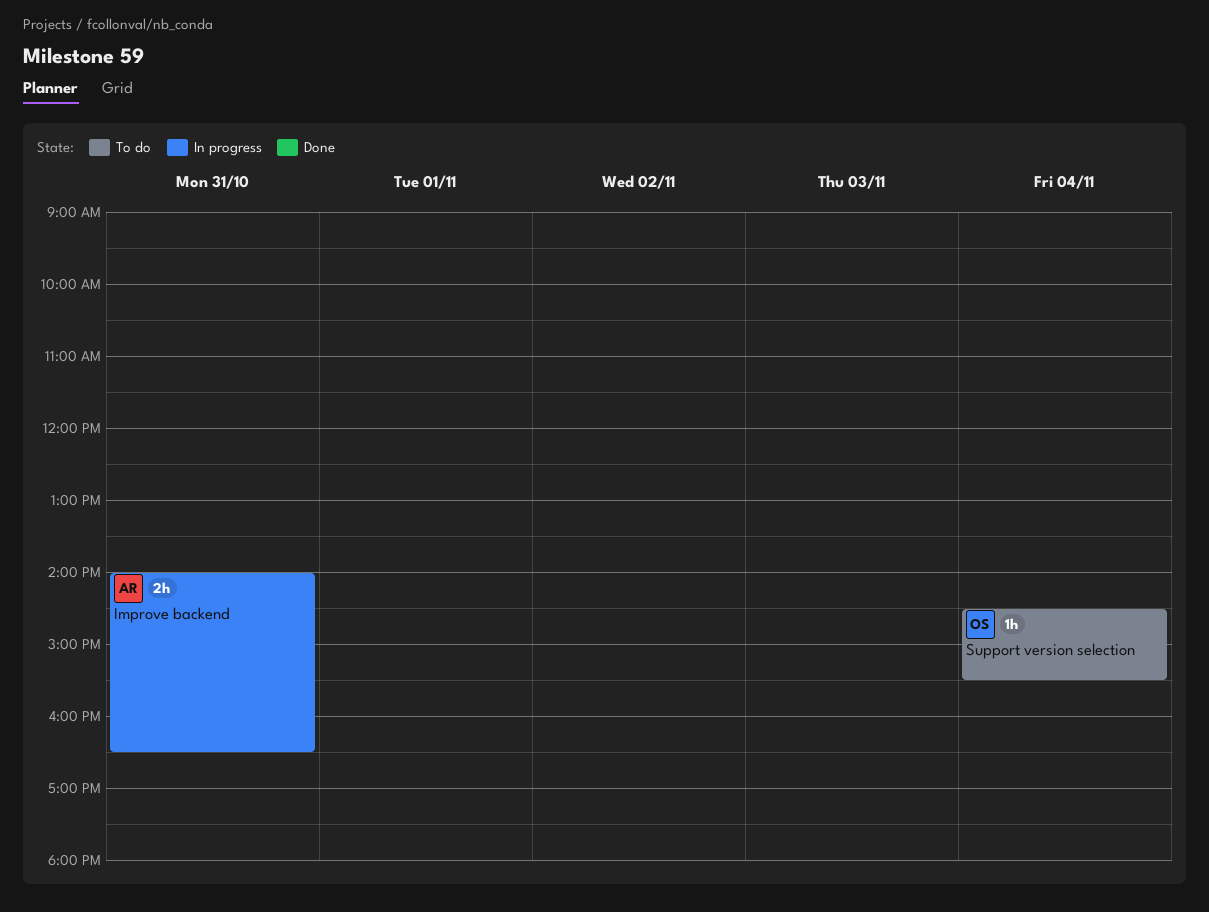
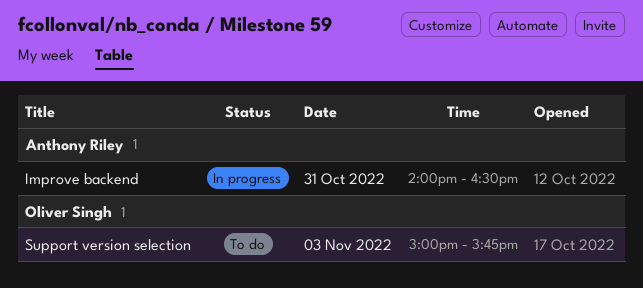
Support version selection, day: Nov 4 -> Nov 3
Support version selection, begins: 14:30 -> 15:00
Support version selection, ends: 15:30 -> 15:45

